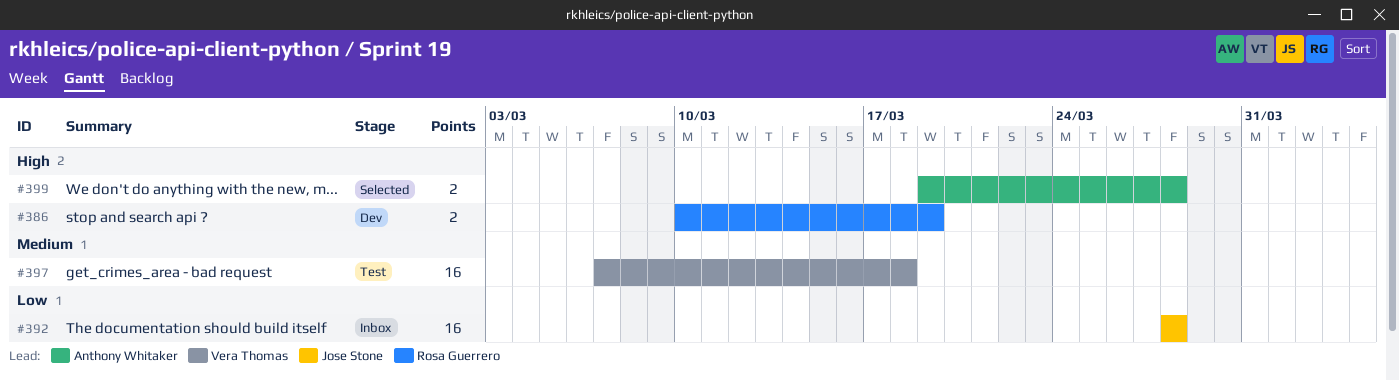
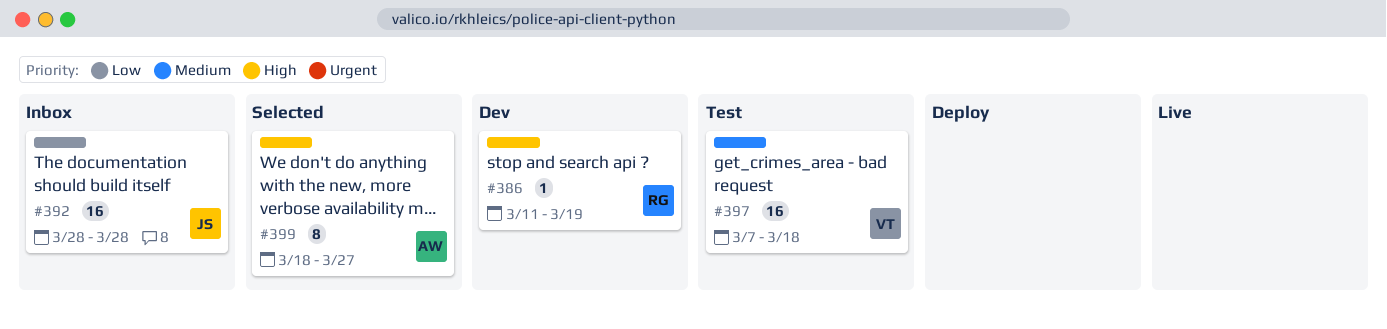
#386, estimate: 2 -> 1
#386, start: Mar 10 -> Mar 11
#399, estimate: 2 -> 8
#399, start: Mar 19 -> Mar 18
#399, due: Mar 28 -> Mar 27

